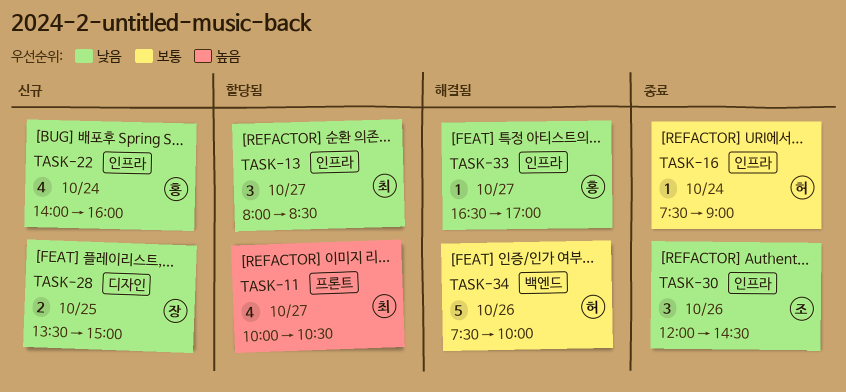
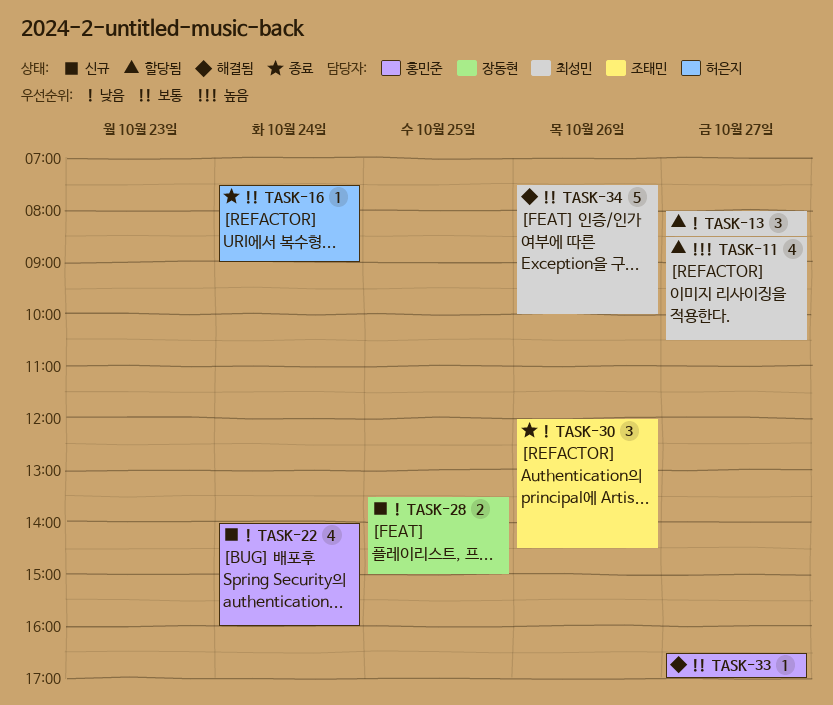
TASK-11, begins: 10:00 -> 08:30
TASK-33, priority: 낮음 -> 보통
TASK-34, owner: 허은지 -> 최성민

